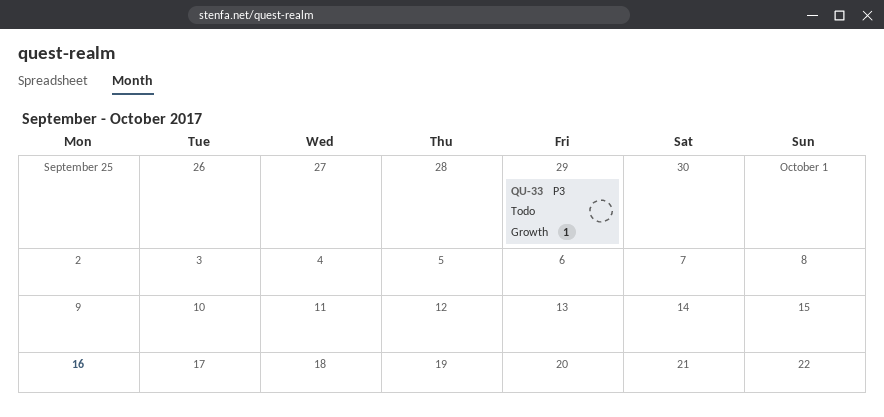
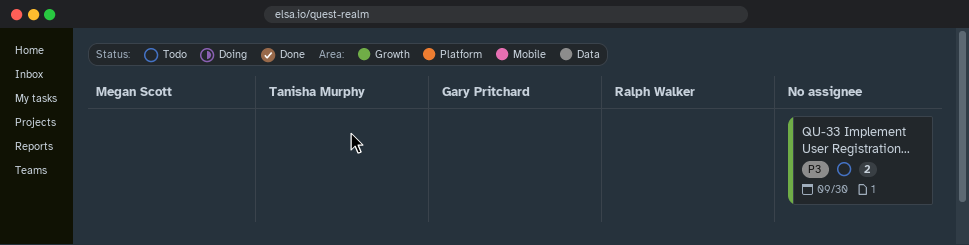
QU-33, estimate: 1 -> 2
QU-33, due: Sep 29 -> Sep 30

